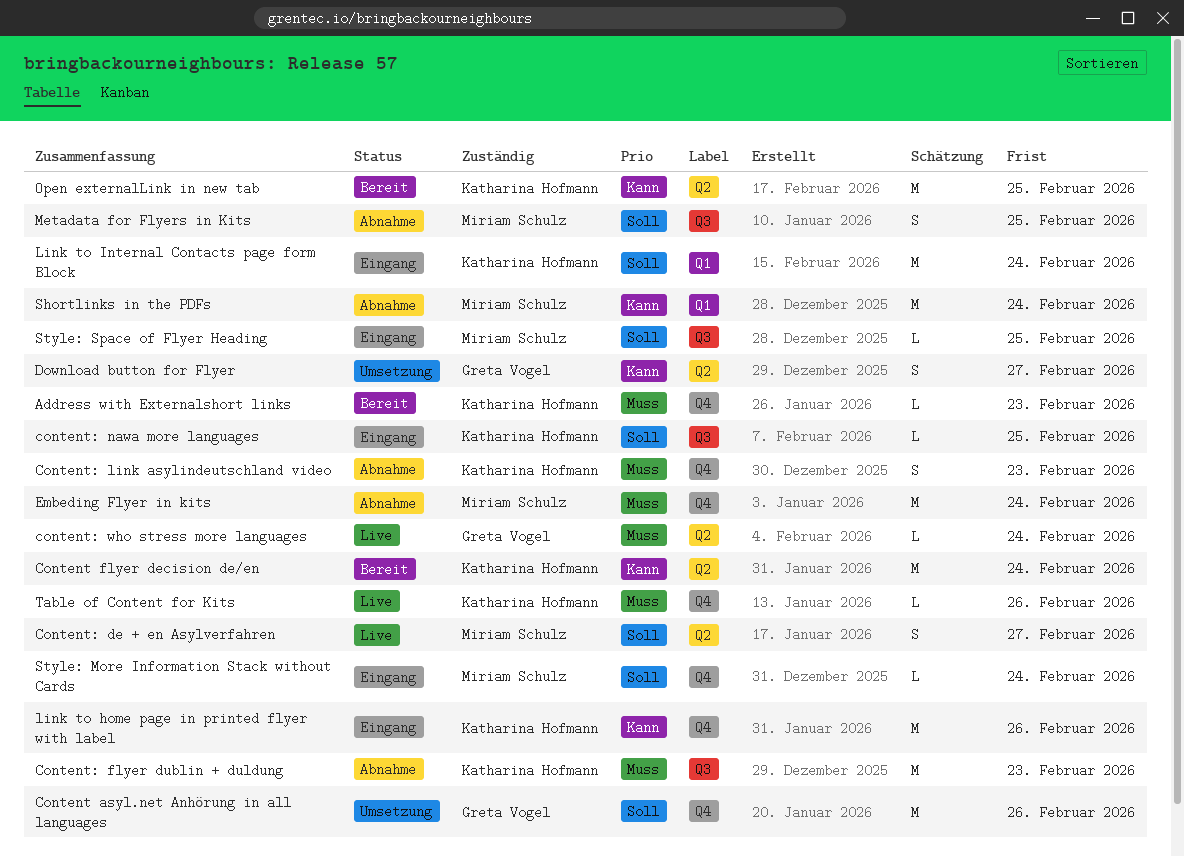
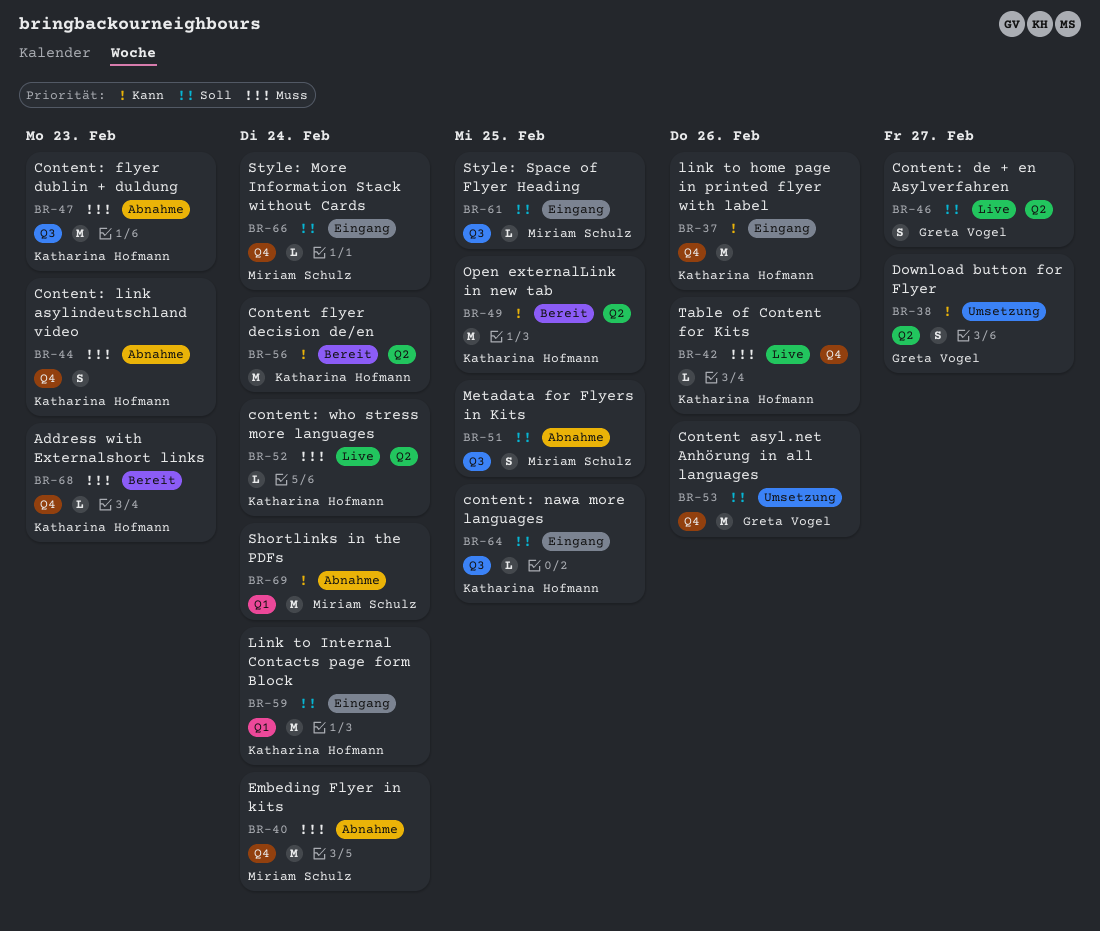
Content: de + en Asylverfahren, owner: Miriam Schulz -> Greta Vogel
content: who stress more languages, owner: Greta Vogel -> Katharina Hofmann

